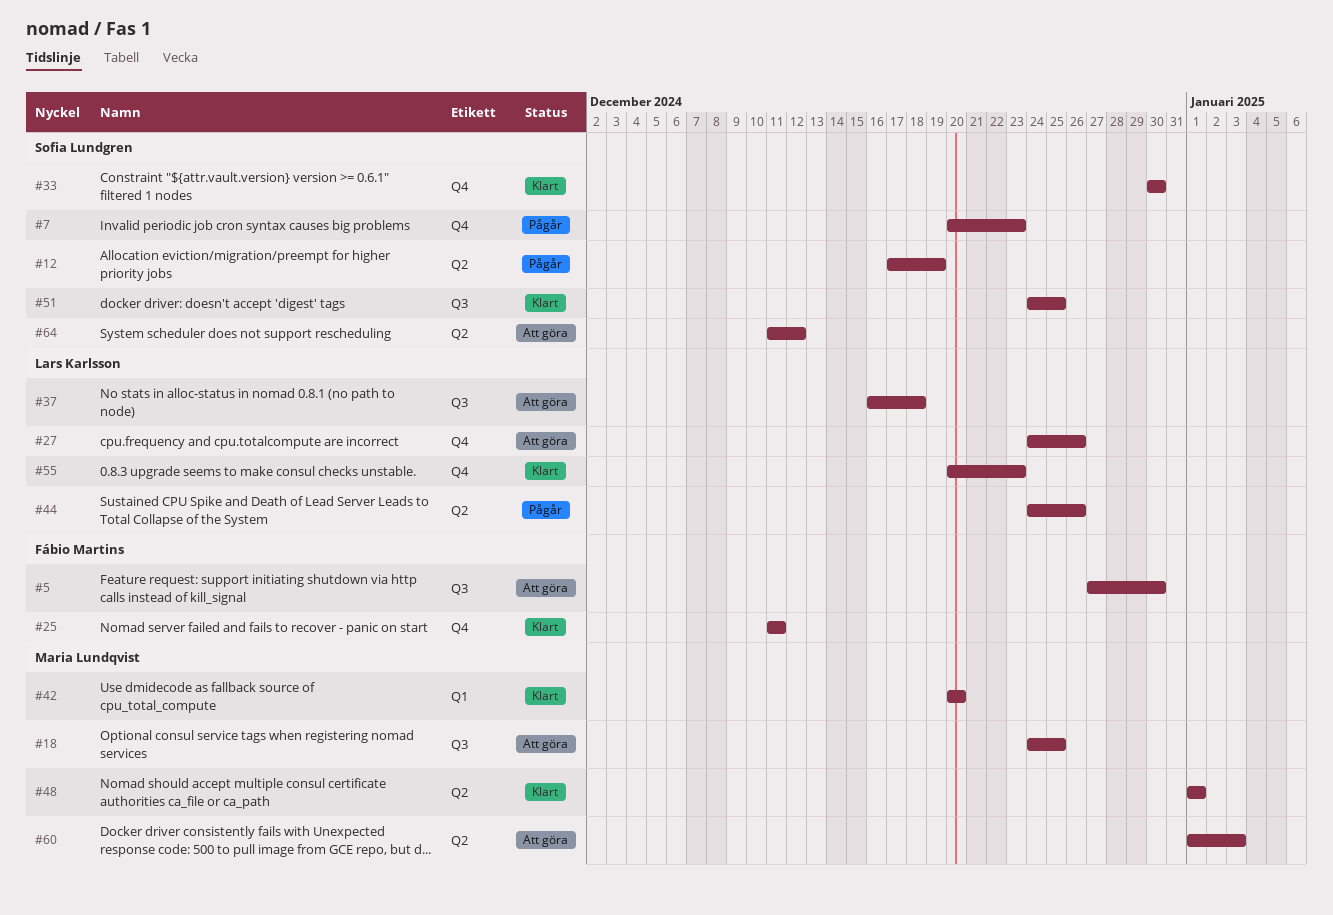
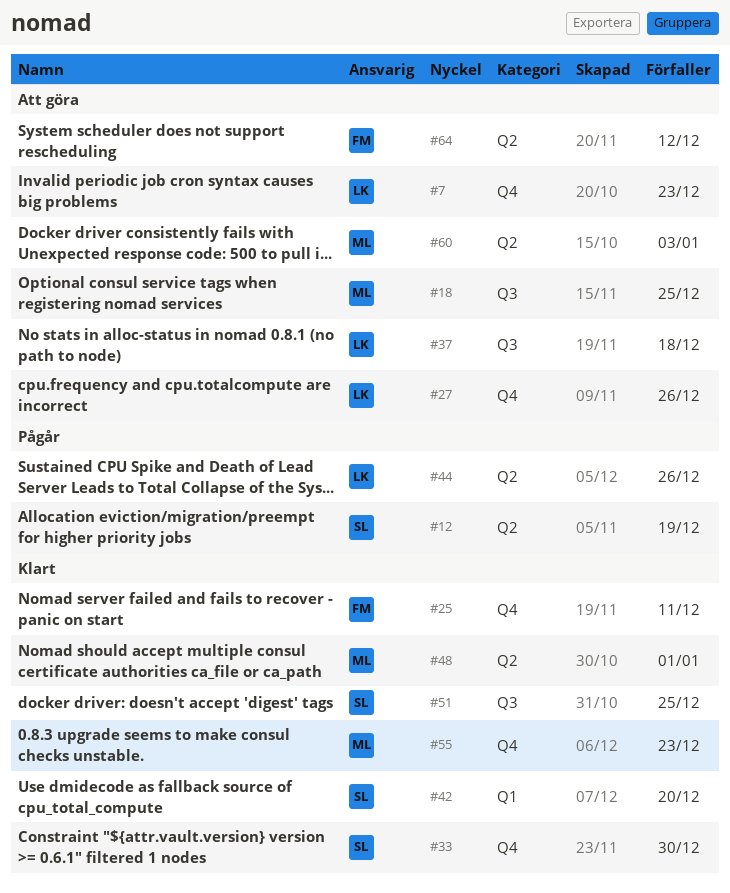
#5: present -> none
#7, status: Pågår -> Att göra
#7, owner: Sofia Lundgren -> Lars Karlsson
#42, owner: Maria Lundqvist -> Sofia Lundgren
#55, owner: Lars Karlsson -> Maria Lundqvist
#64, owner: Sofia Lundgren -> Fábio Martins

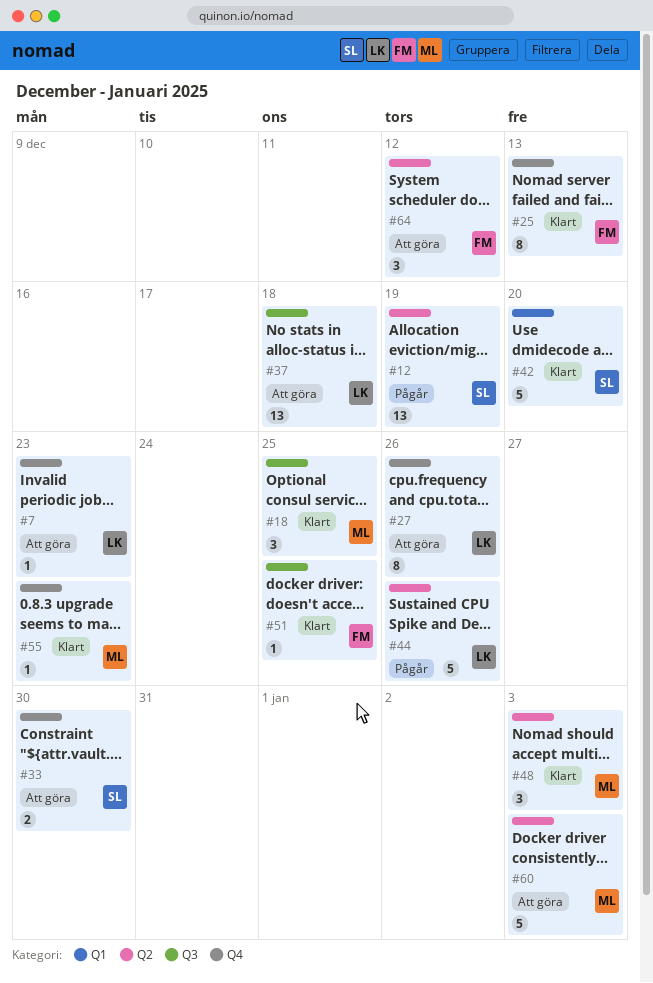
#18, status: Att göra -> Klart
#25, due: Dec 11 -> Dec 13
#33, status: Klart -> Att göra
#48, due: Jan 1 -> Jan 3
#51, owner: SL -> FM

